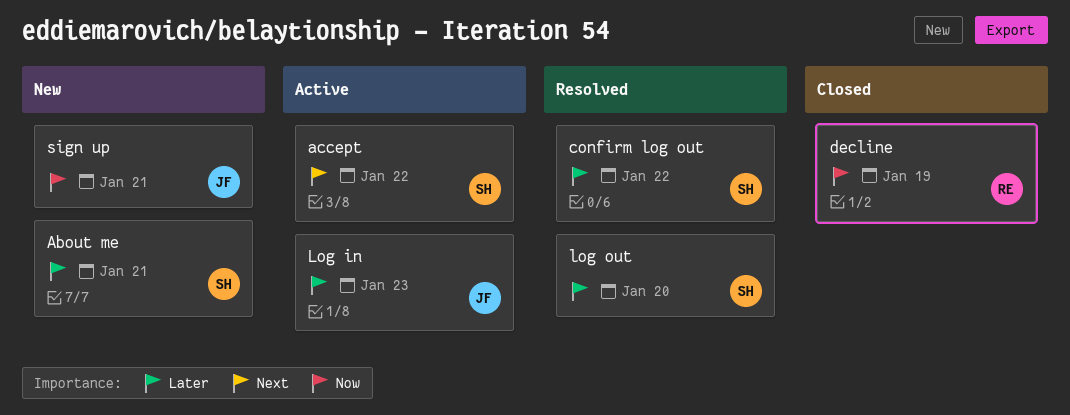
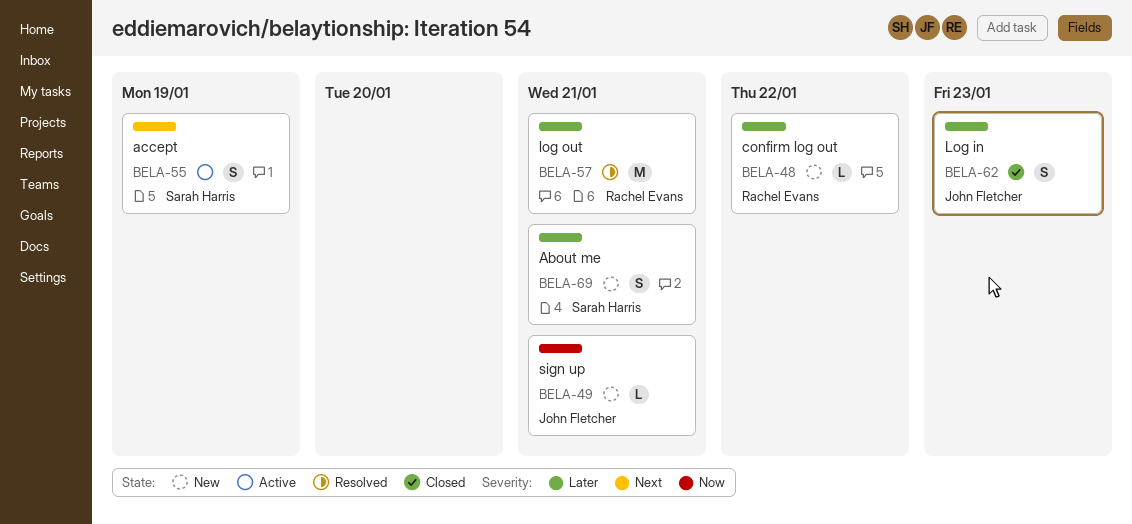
accept, due: Jan 22 -> Jan 19
confirm log out, status: Resolved -> New
confirm log out, owner: Sarah Harris -> Rachel Evans
decline: present -> none
Log in, status: Active -> Closed
log out, owner: Sarah Harris -> Rachel Evans
log out, due: Jan 20 -> Jan 21

